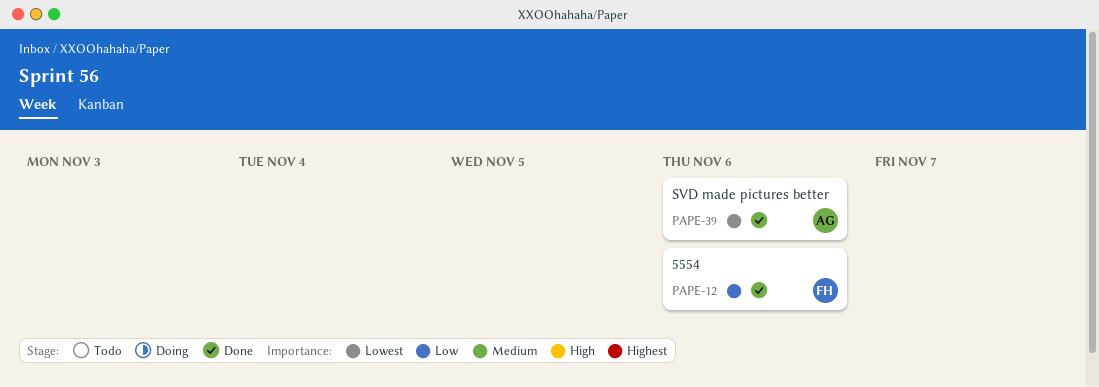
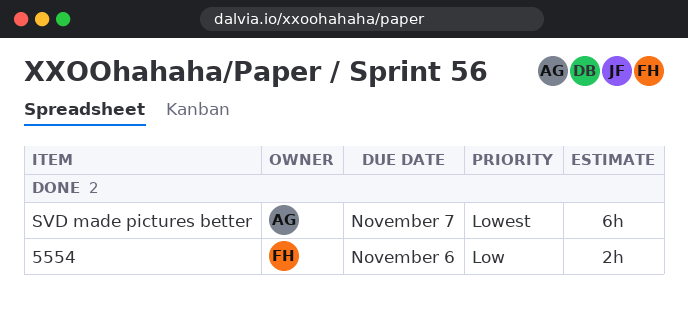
SVD made pictures better, due: Nov 6 -> Nov 7

